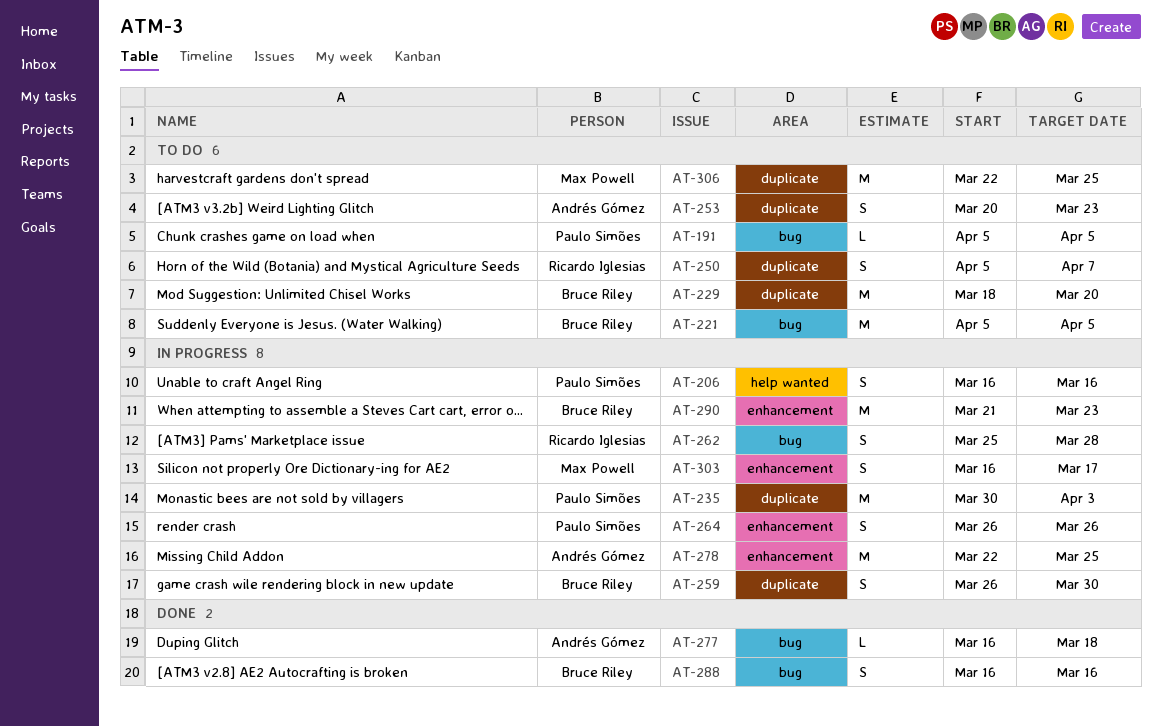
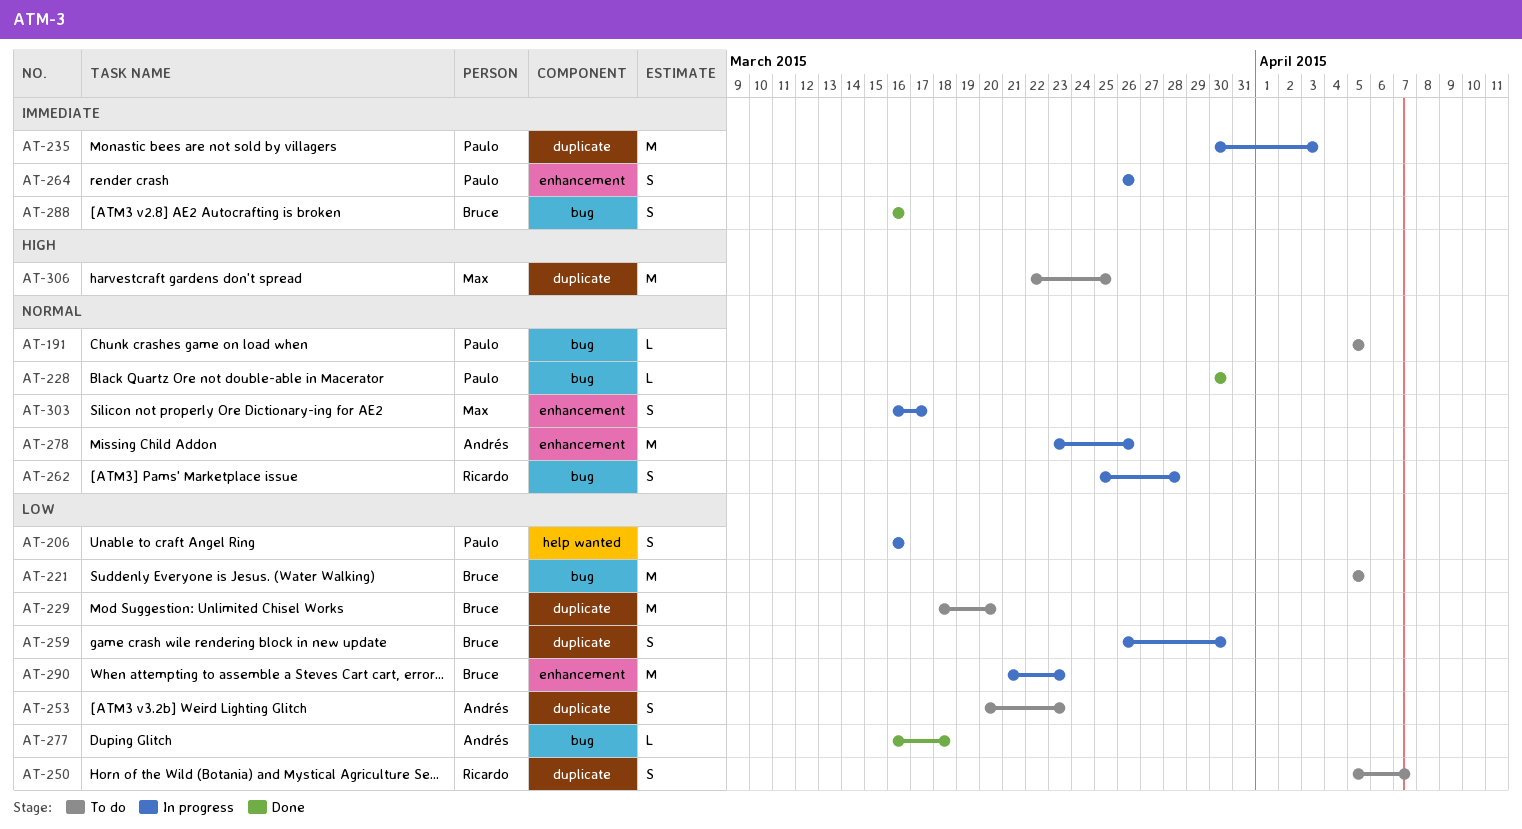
AT-228: none -> present
AT-278, start: Mar 22 -> Mar 23
AT-278, due: Mar 25 -> Mar 26

